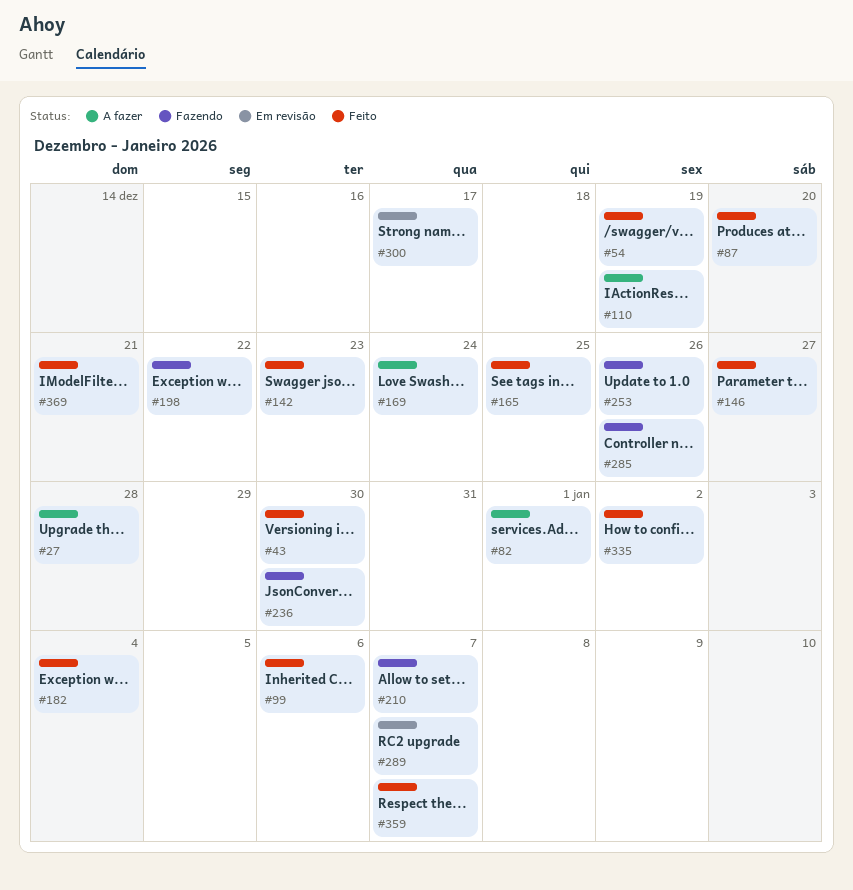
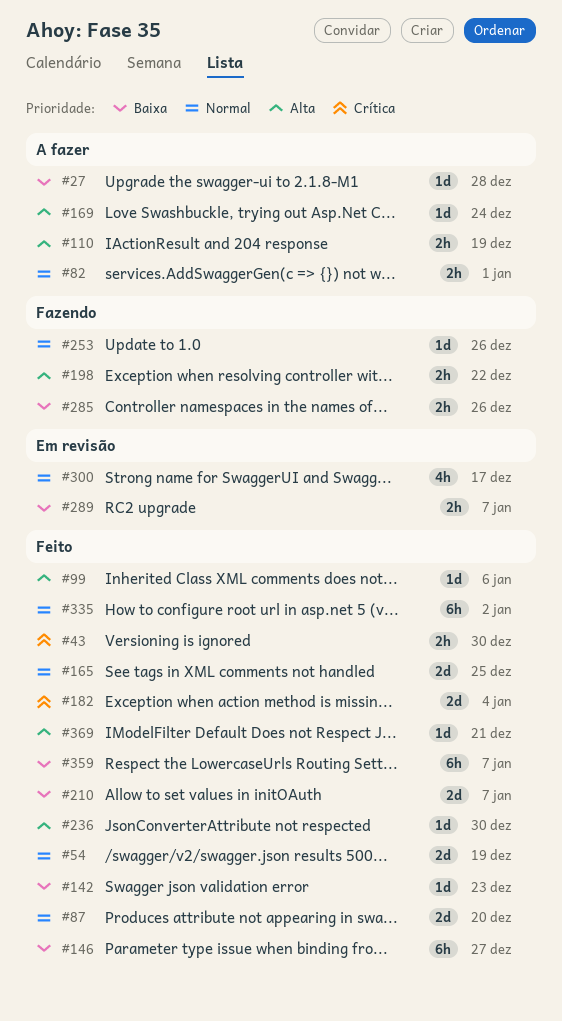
#210, status: Fazendo -> Feito
#236, status: Fazendo -> Feito

